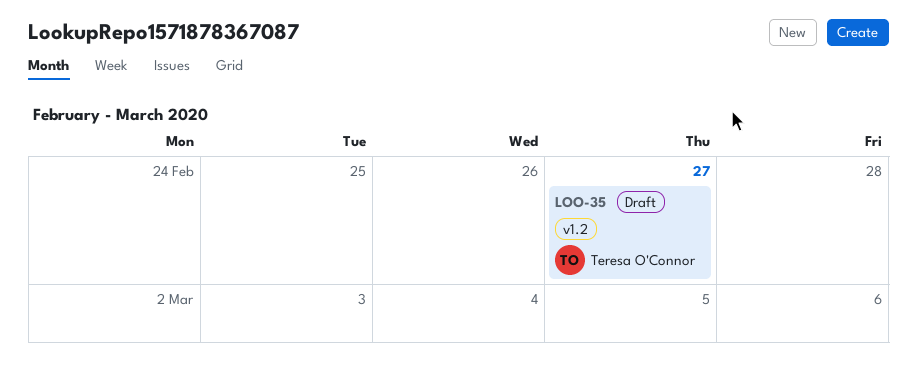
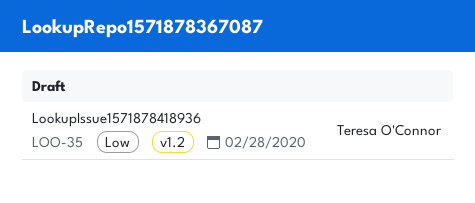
LOO-35, due: Feb 27 -> Feb 28

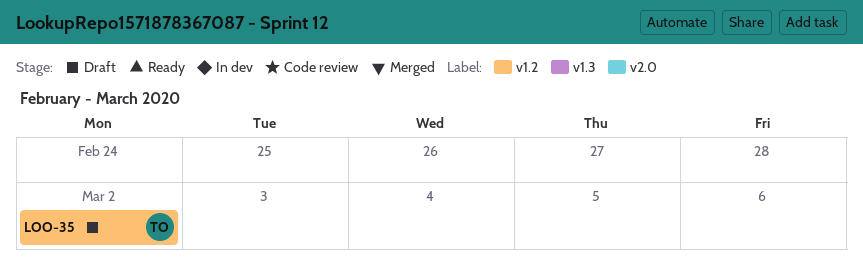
LOO-35, due: Feb 28 -> Mar 2

